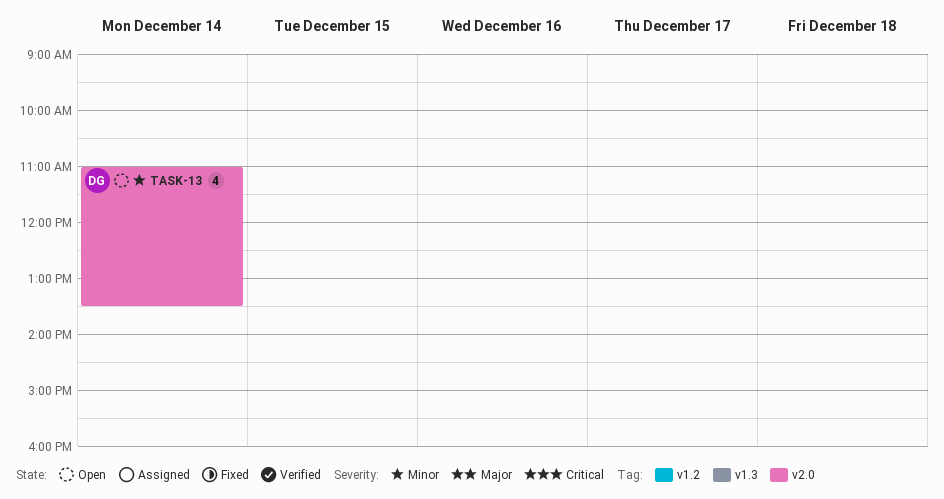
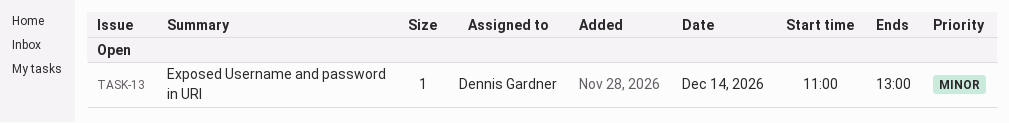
TASK-13, estimate: 4 -> 1
TASK-13, ends: 13:30 -> 13:00

